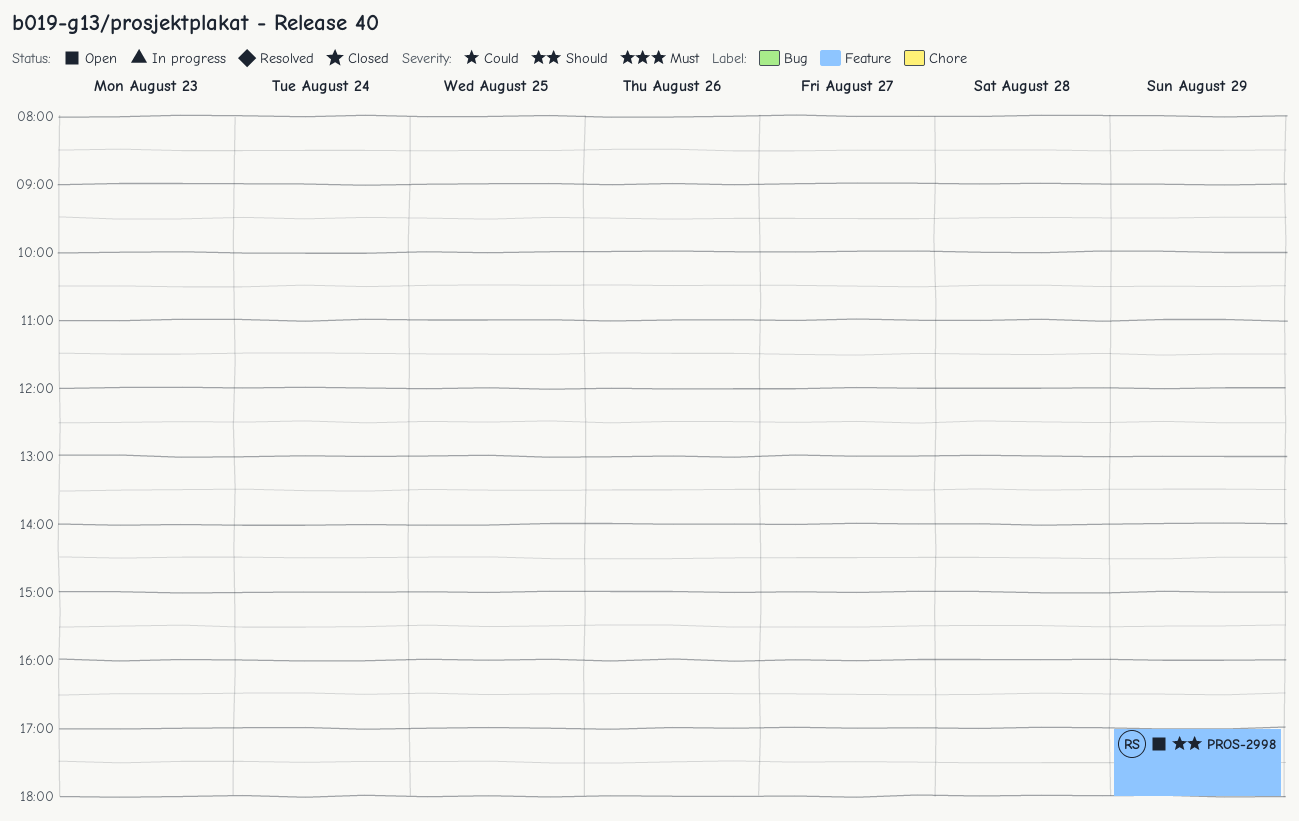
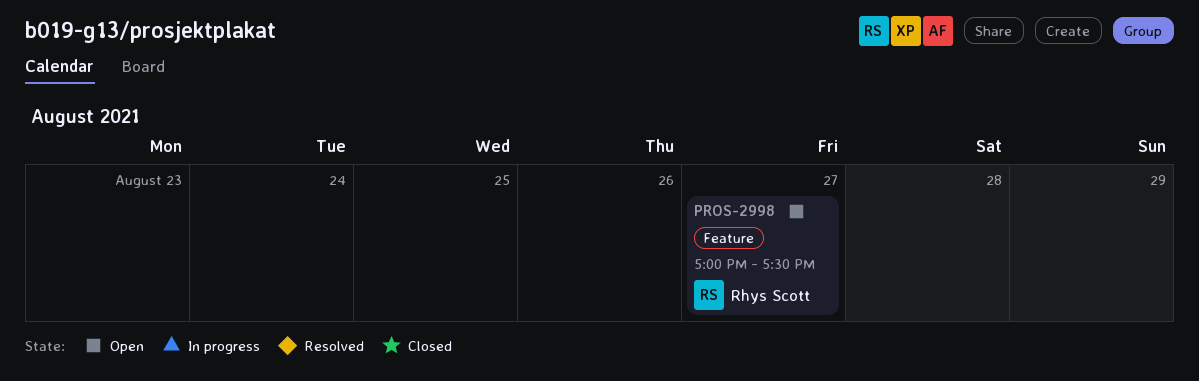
PROS-2998, day: Aug 29 -> Aug 27
PROS-2998, ends: 18:00 -> 17:30

